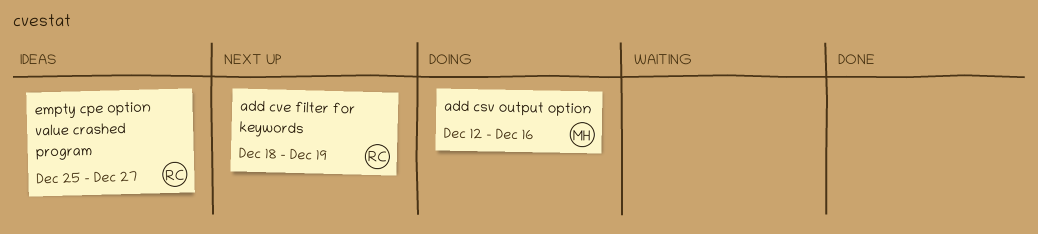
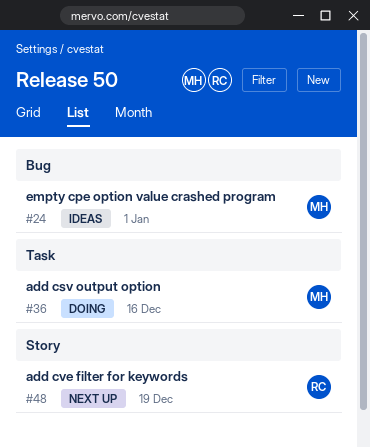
empty cpe option value crashed program, owner: RC -> MH
empty cpe option value crashed program, due: Dec 27 -> Jan 1

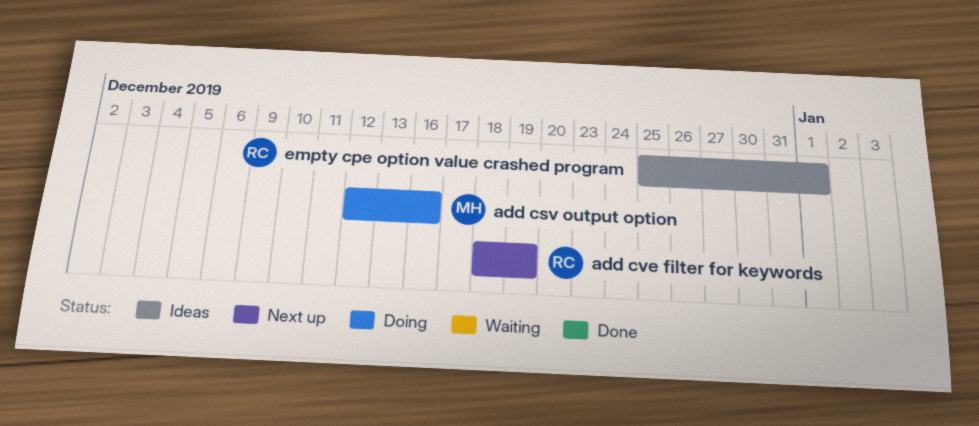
empty cpe option value crashed program, owner: MH -> RC

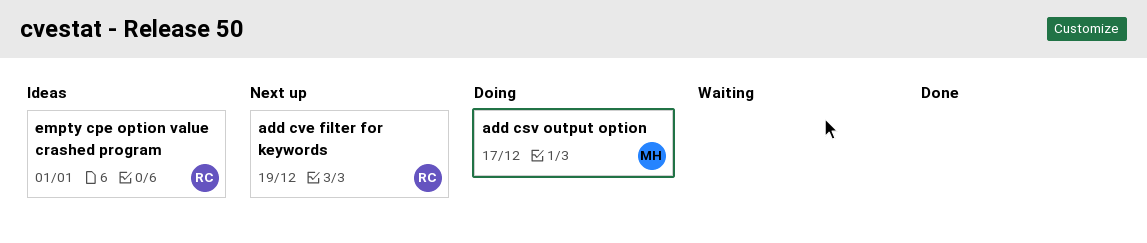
add csv output option, due: Dec 16 -> Dec 17

